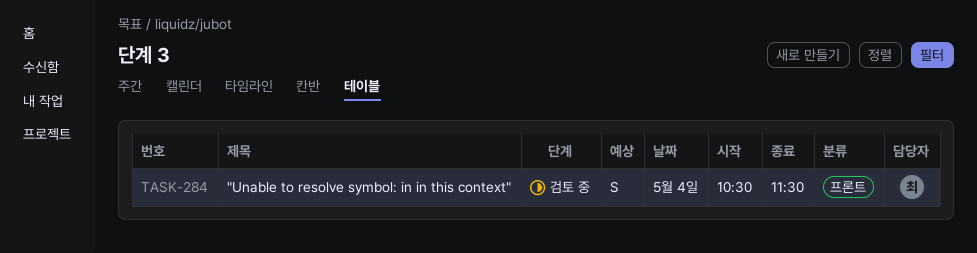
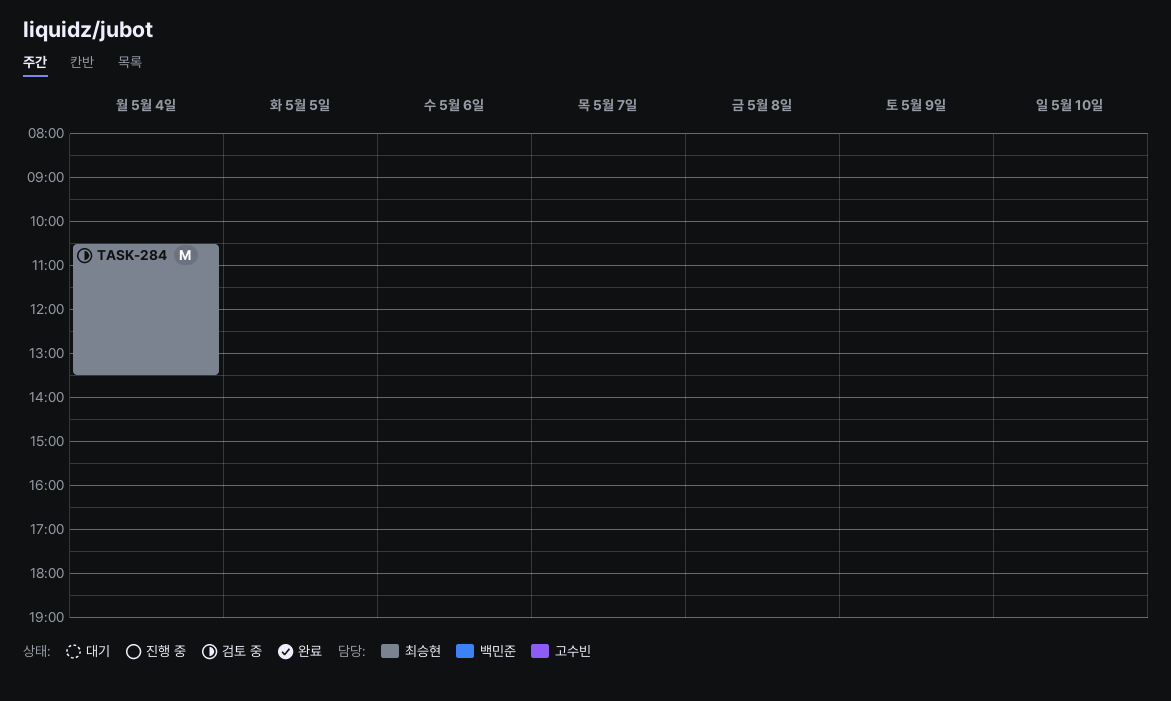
TASK-284, estimate: S -> M
TASK-284, ends: 11:30 -> 13:30

